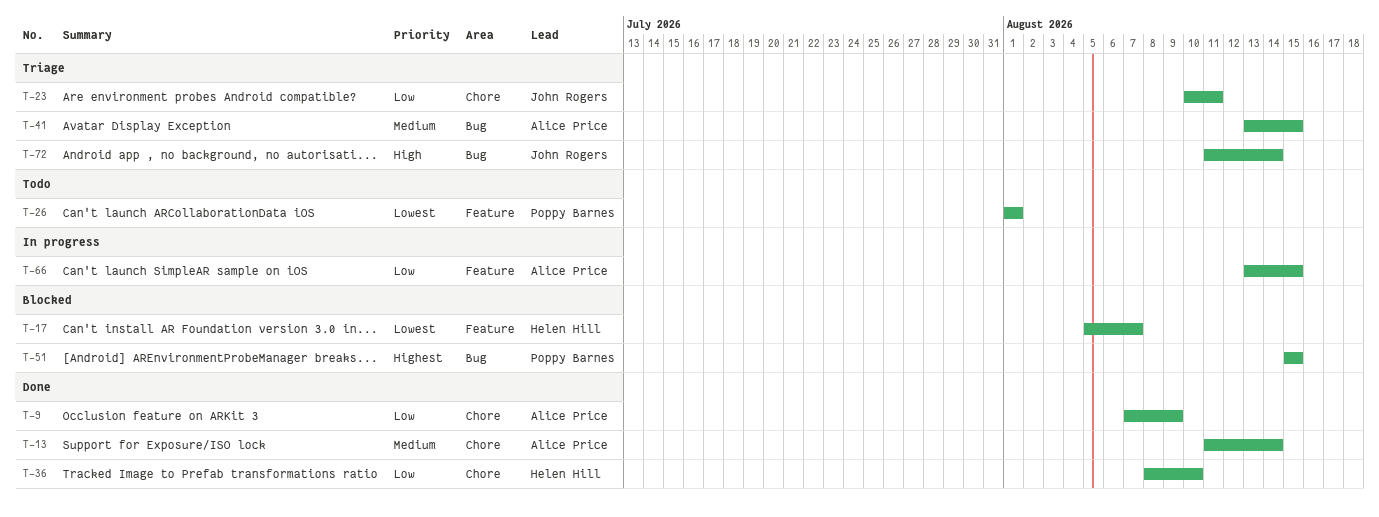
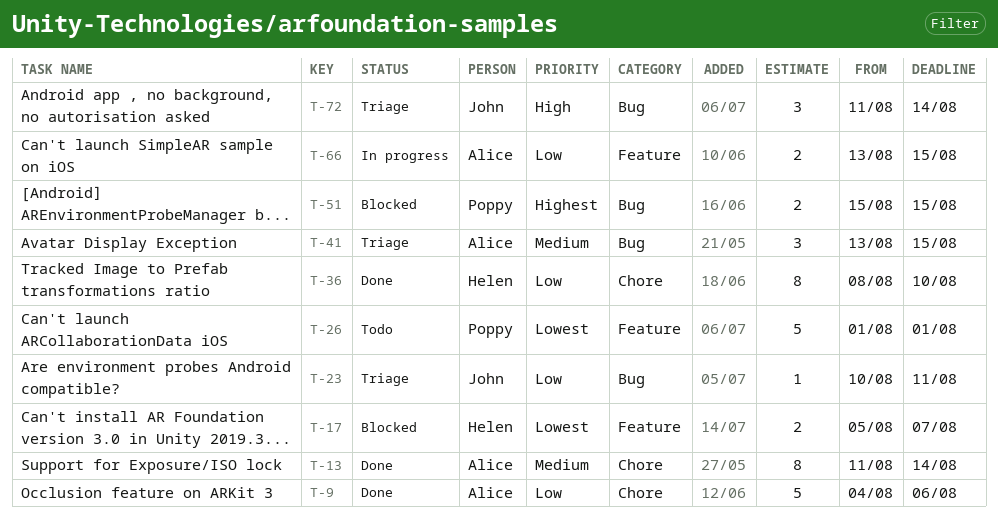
T-9, start: Aug 7 -> Aug 4
T-9, due: Aug 9 -> Aug 6
T-23, label: Chore -> Bug

